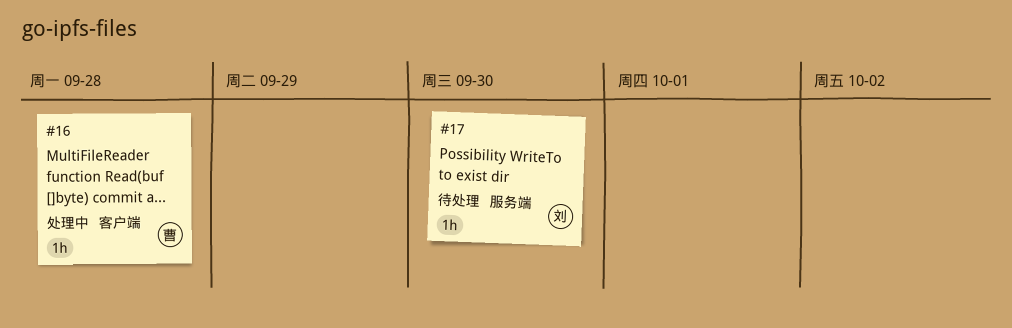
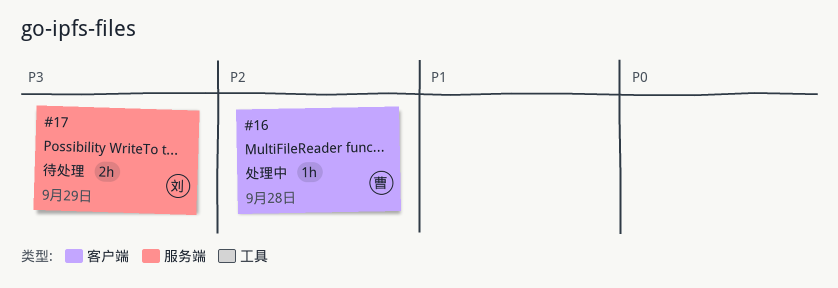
#17, estimate: 1h -> 2h
#17, due: Sep 30 -> Sep 29

